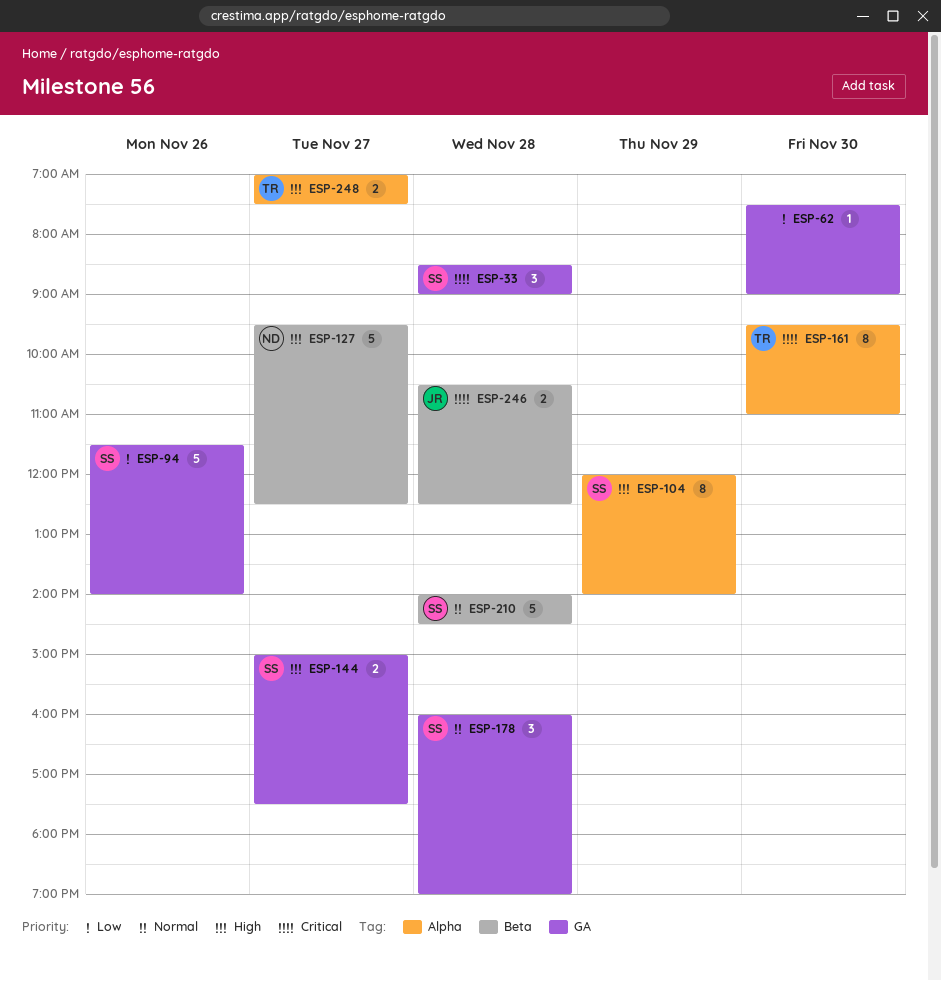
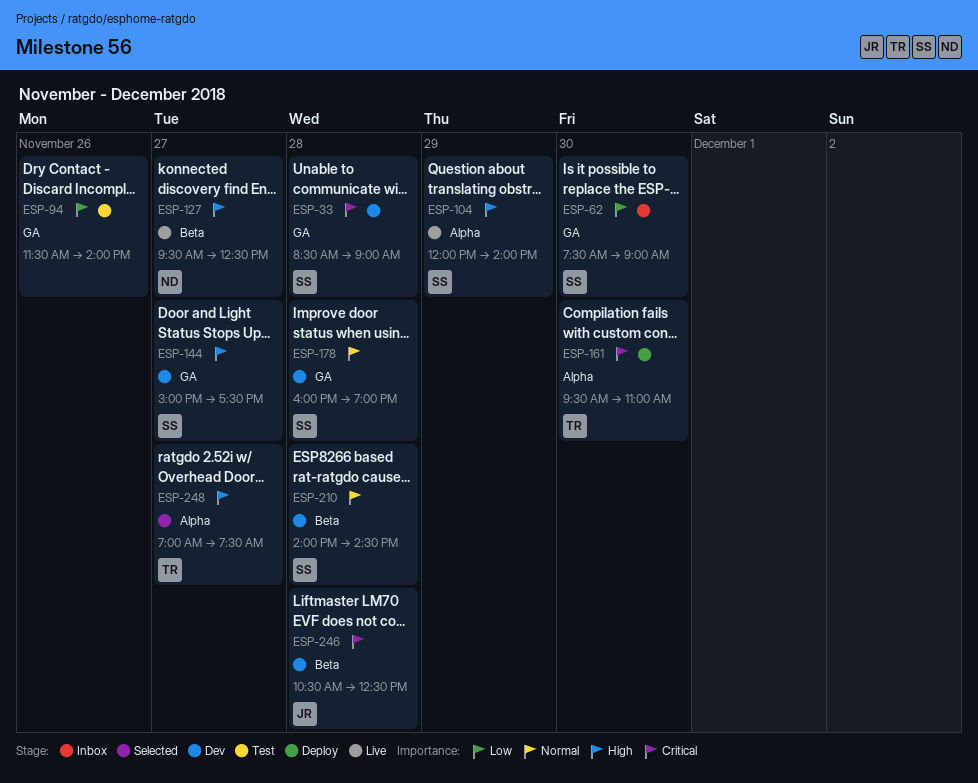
ESP-62, owner: none -> SS
ESP-94, owner: SS -> none

